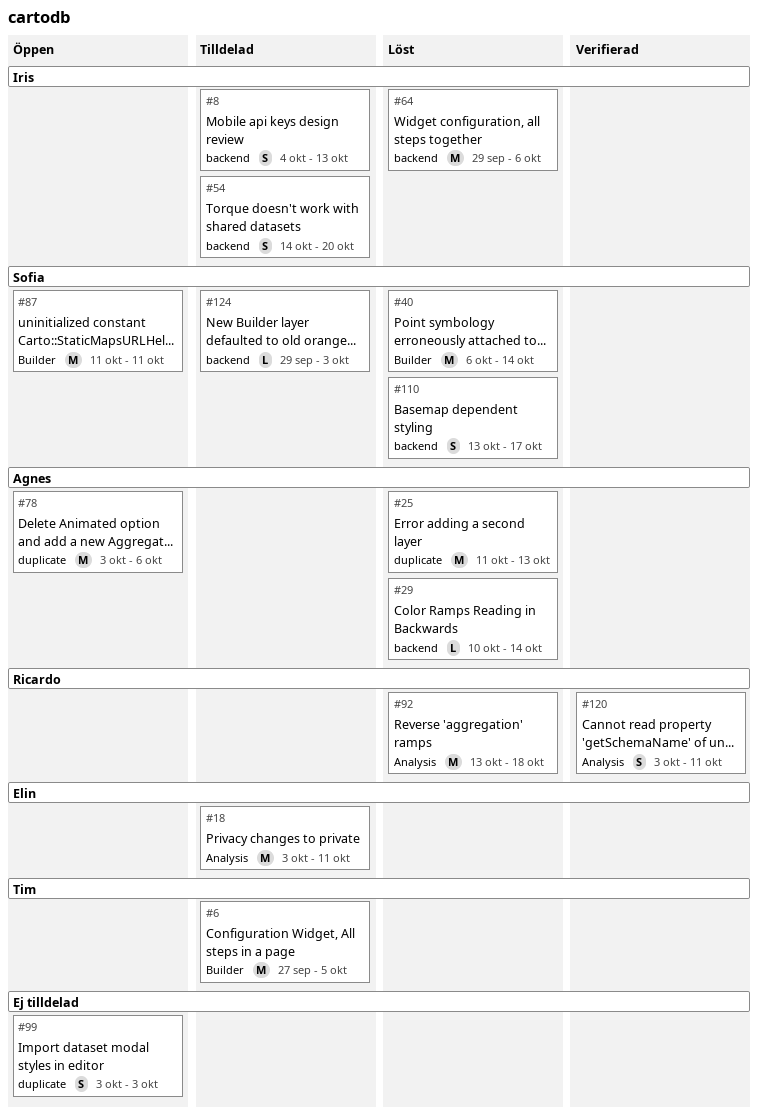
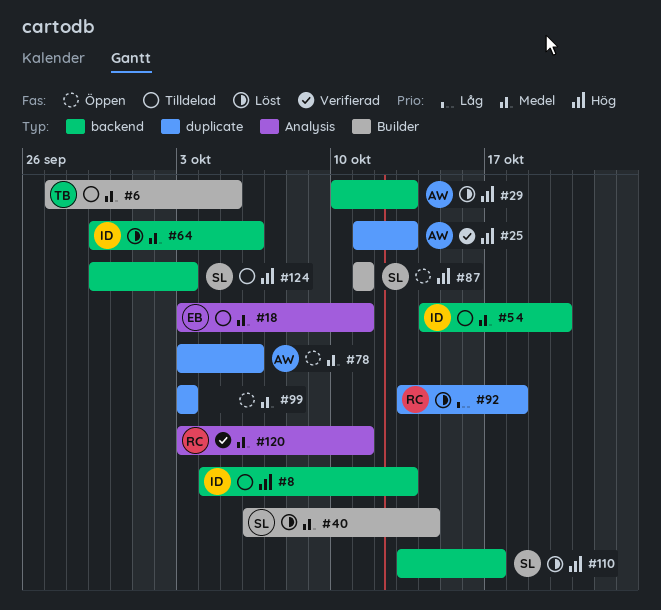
#25, status: Löst -> Verifierad
#29, due: Oct 14 -> Oct 13
#92, label: Analysis -> duplicate

